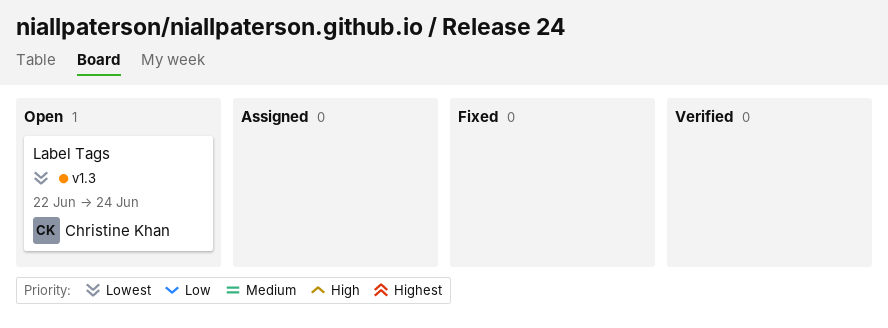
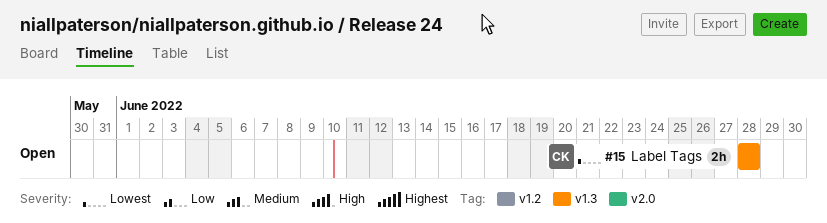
Label Tags, start: Jun 22 -> Jun 28
Label Tags, due: Jun 24 -> Jun 28

